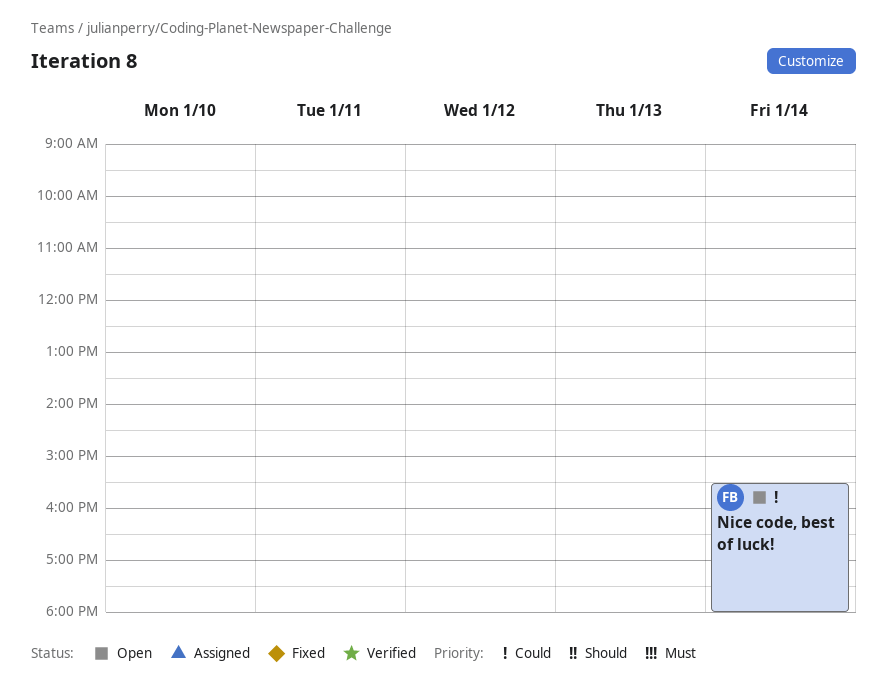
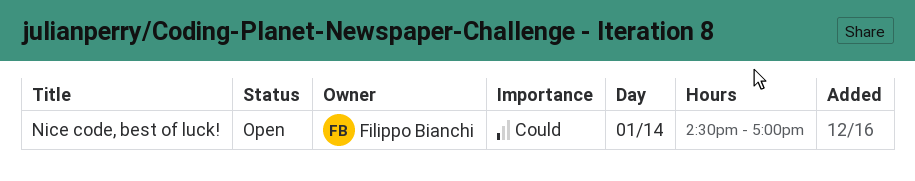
Nice code, best of luck!, begins: 15:30 -> 14:30
Nice code, best of luck!, ends: 18:00 -> 17:00

